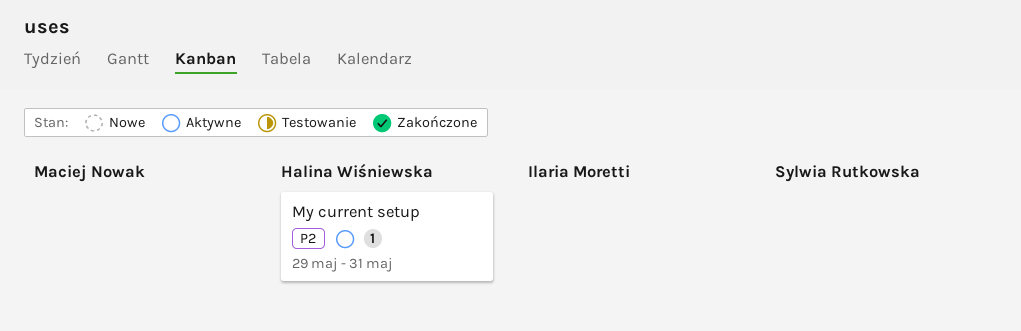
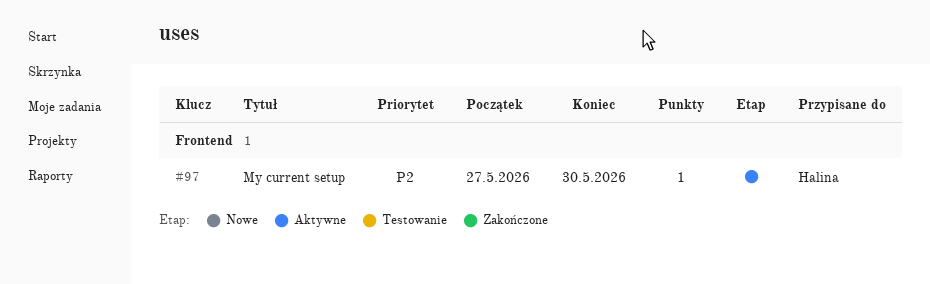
My current setup, start: May 29 -> May 27
My current setup, due: May 31 -> May 30

